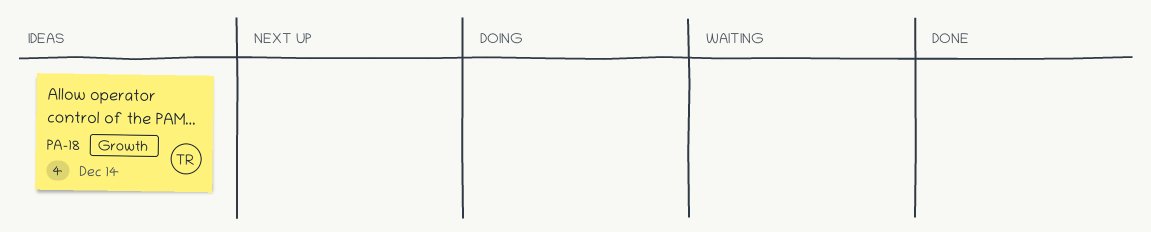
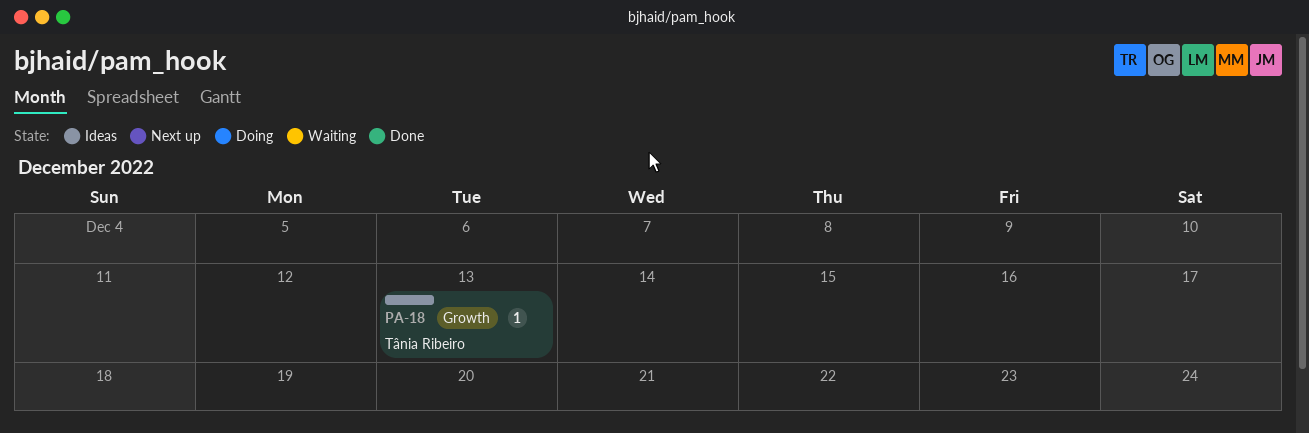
PA-18, estimate: 4 -> 1
PA-18, due: Dec 14 -> Dec 13

